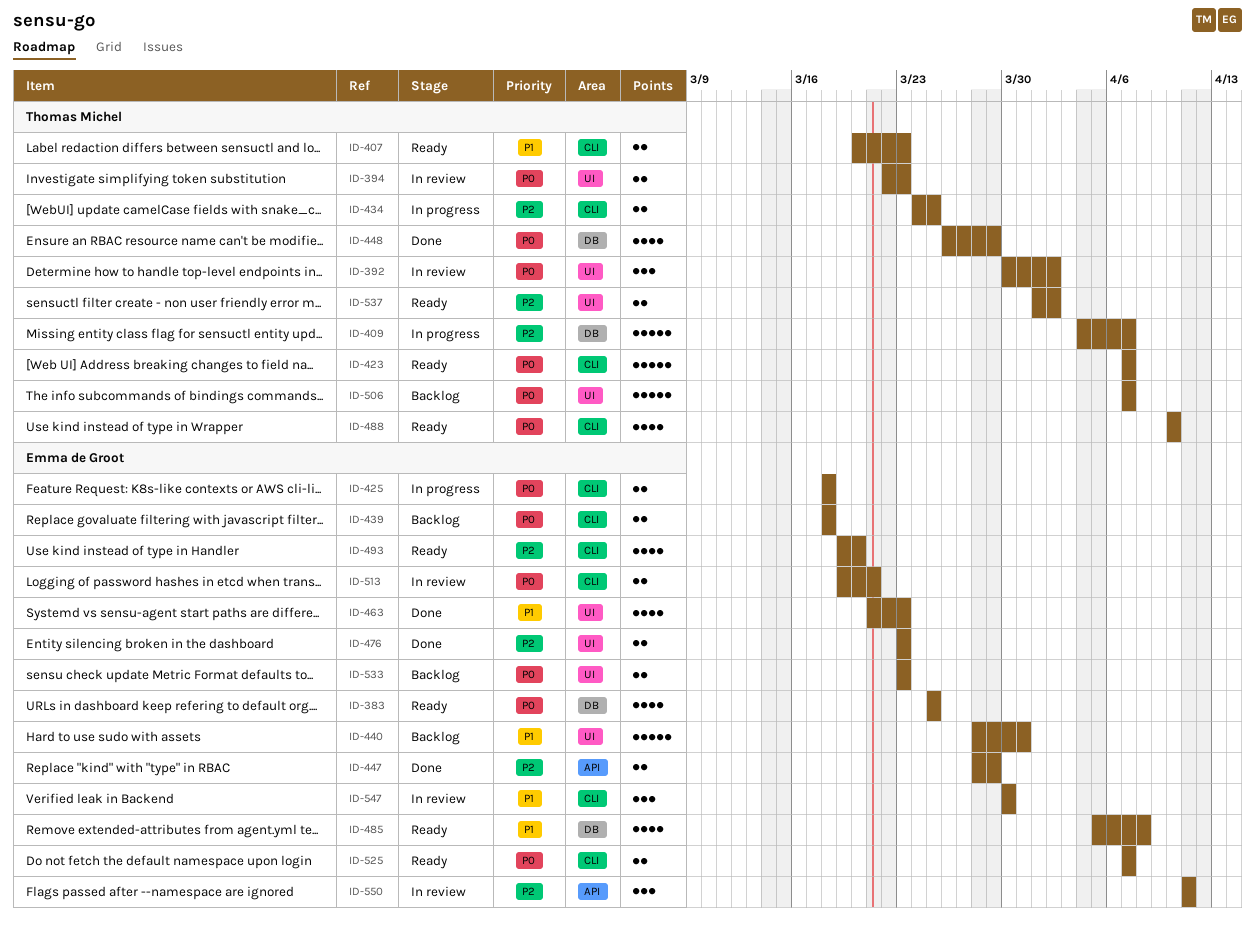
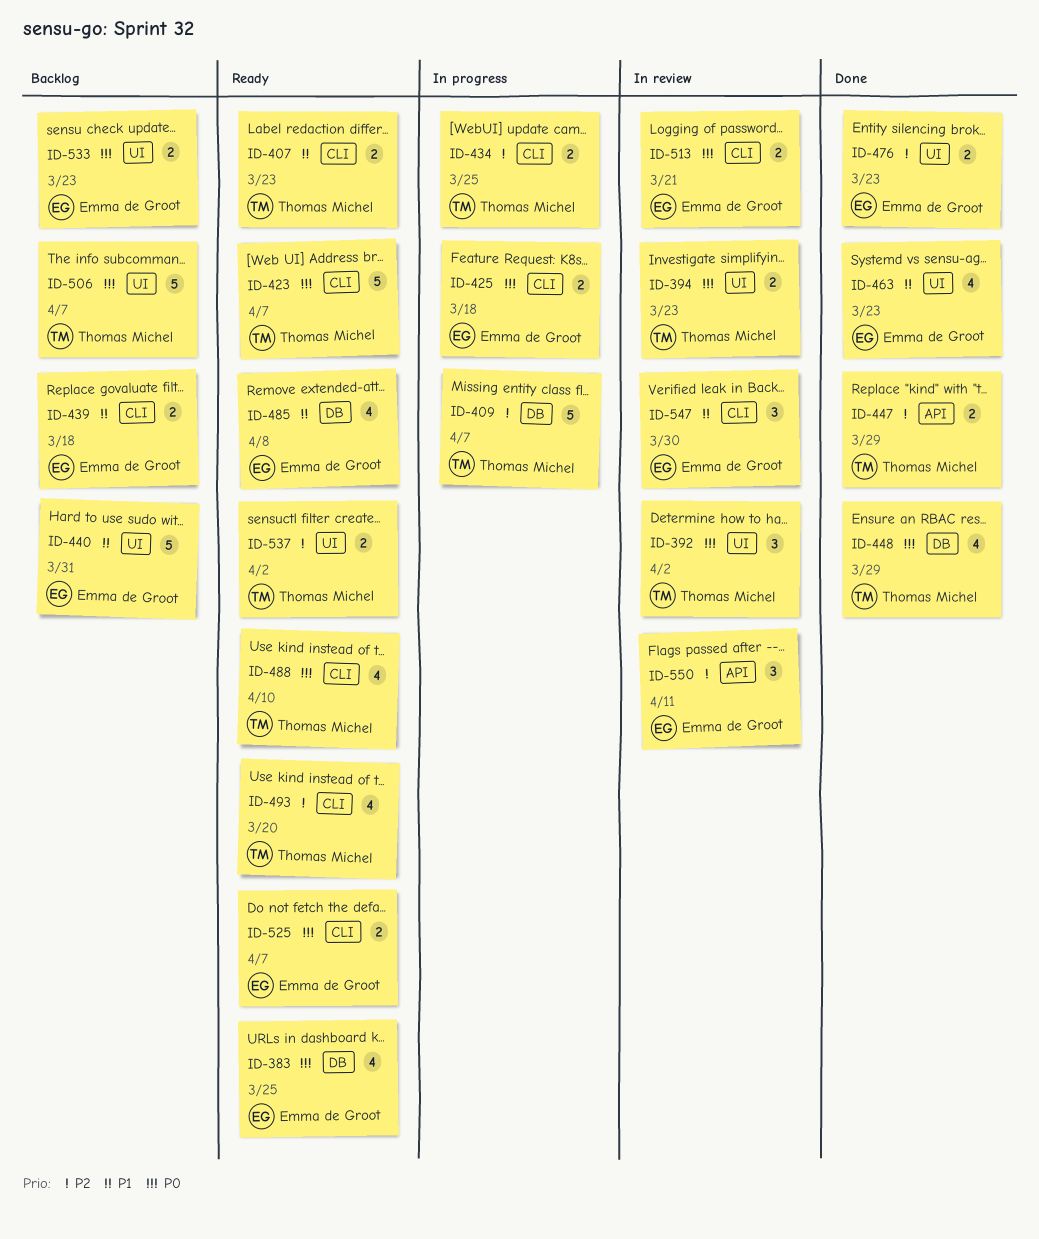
ID-439, priority: P0 -> P1
ID-447, owner: Emma de Groot -> Thomas Michel
ID-493, owner: Emma de Groot -> Thomas Michel

